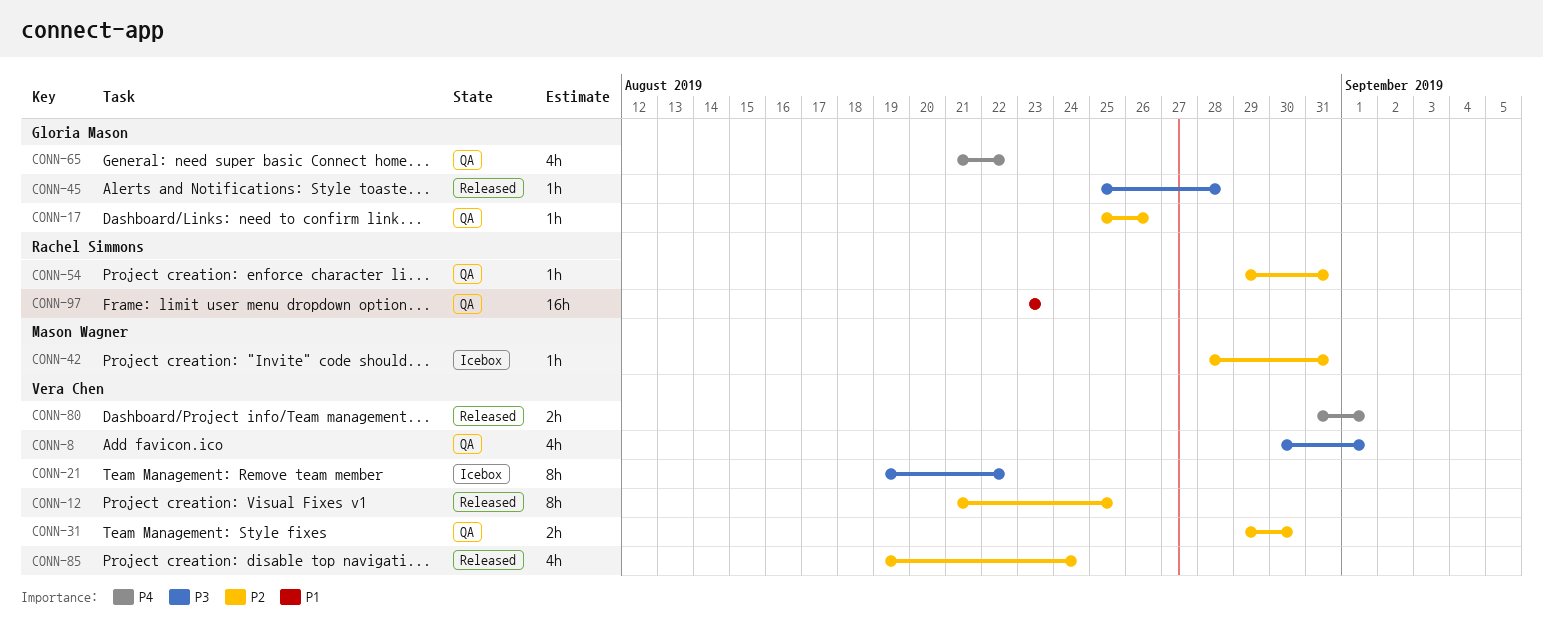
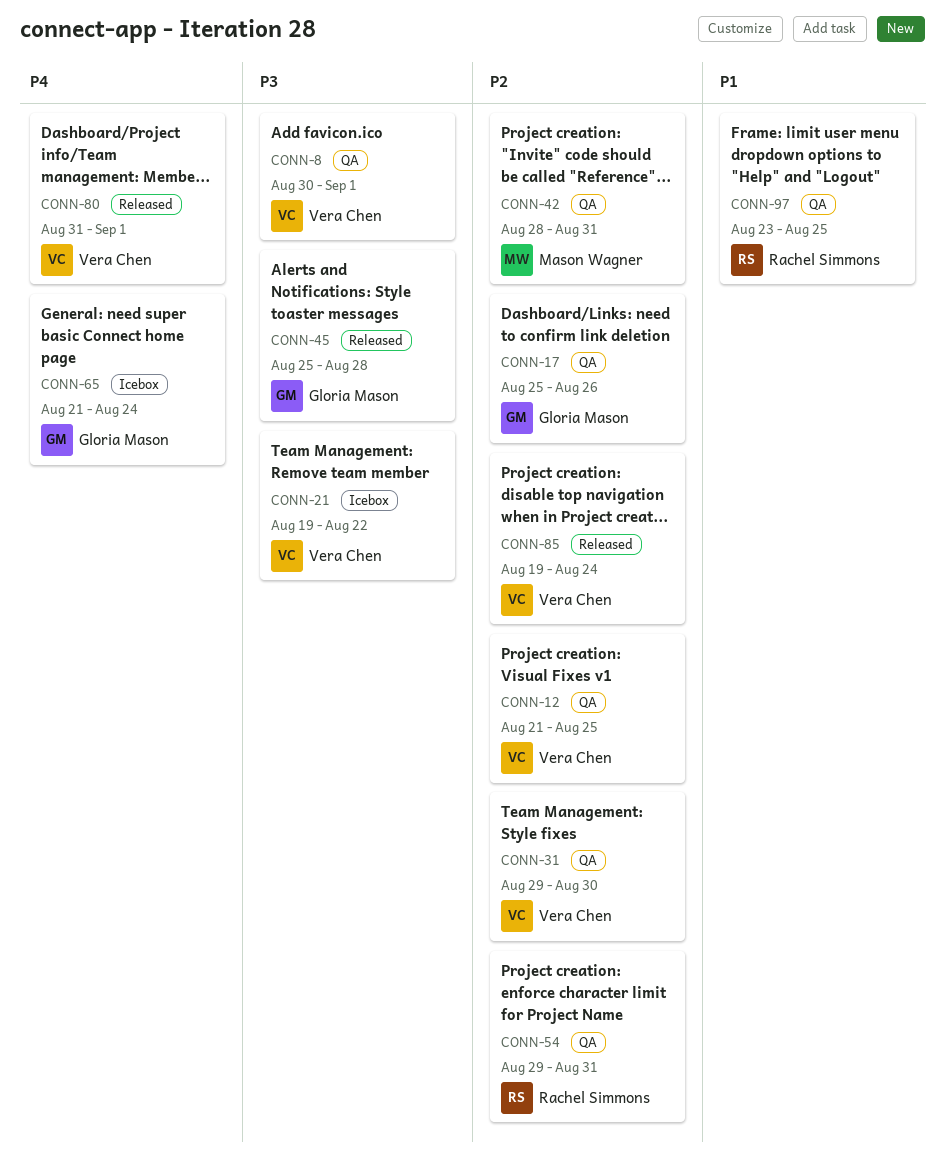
CONN-12, status: Released -> QA
CONN-42, status: Icebox -> QA
CONN-65, status: QA -> Icebox
CONN-65, due: Aug 22 -> Aug 24
CONN-97, due: Aug 23 -> Aug 25

